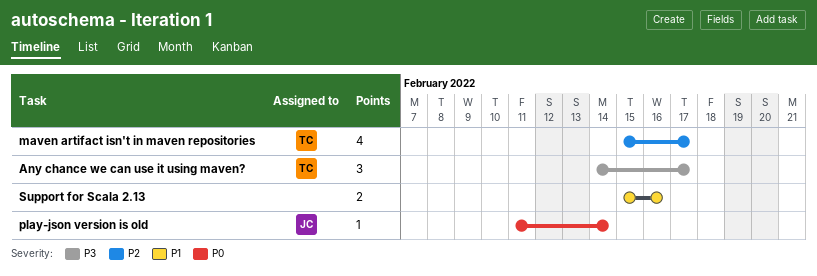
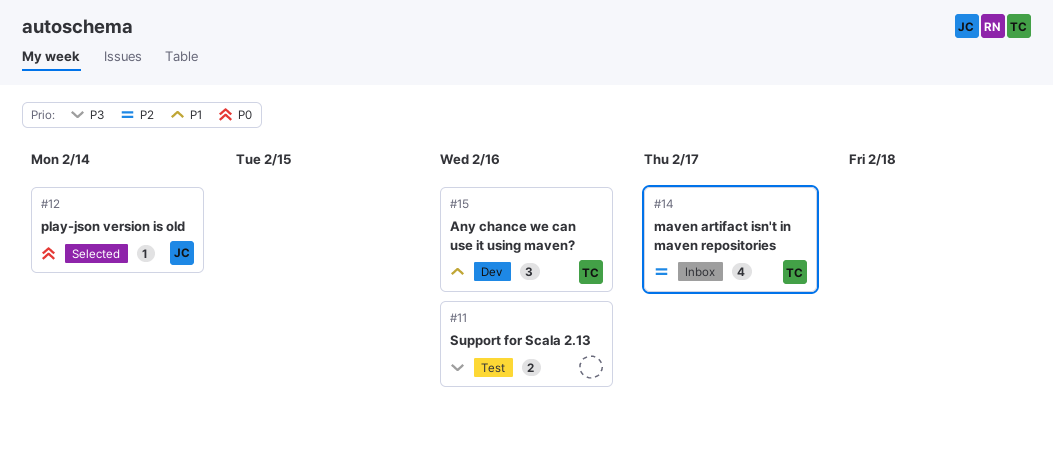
Any chance we can use it using maven?, priority: P3 -> P1
Any chance we can use it using maven?, due: Feb 17 -> Feb 16
Support for Scala 2.13, priority: P1 -> P3

